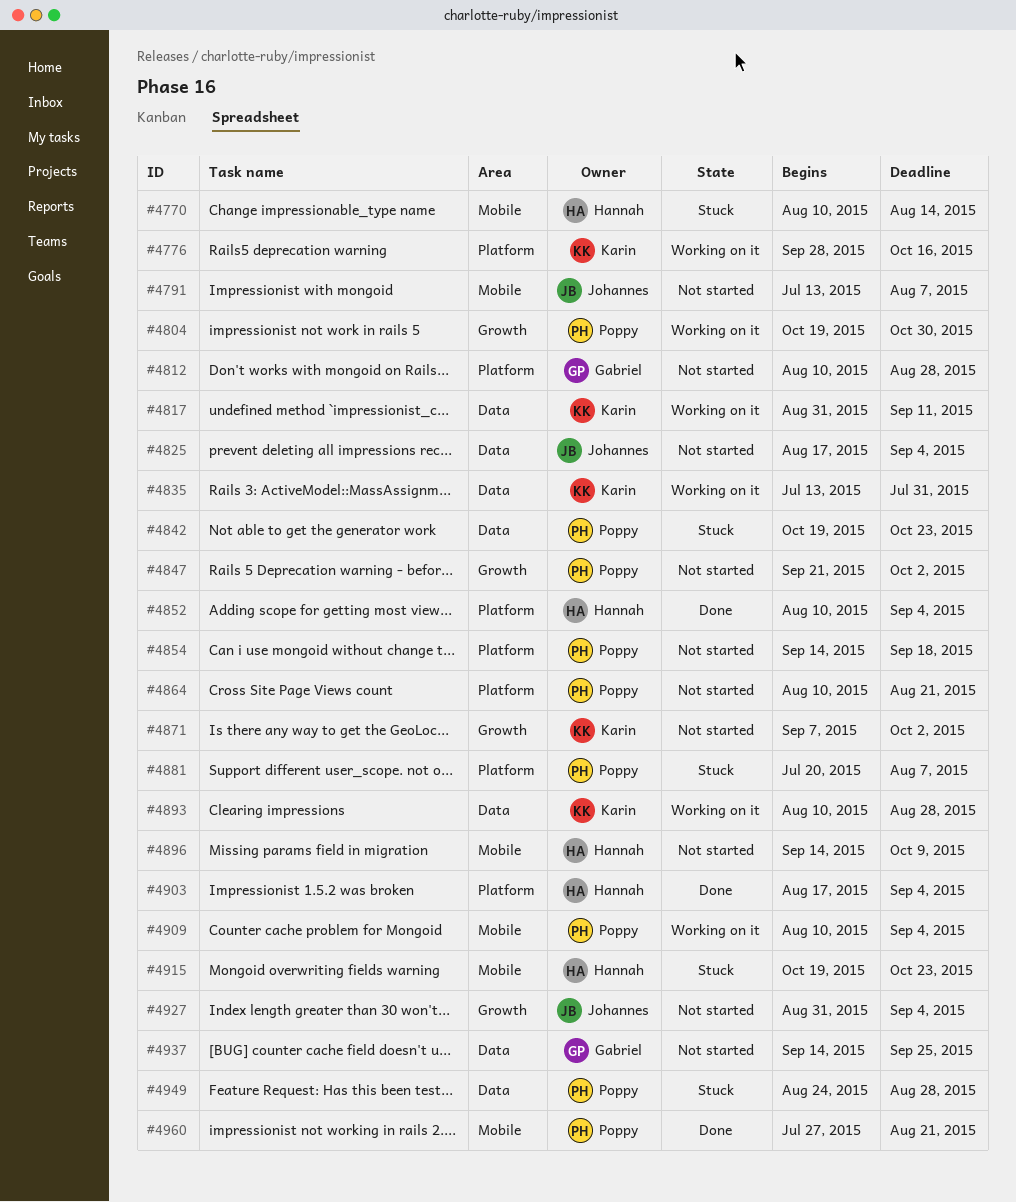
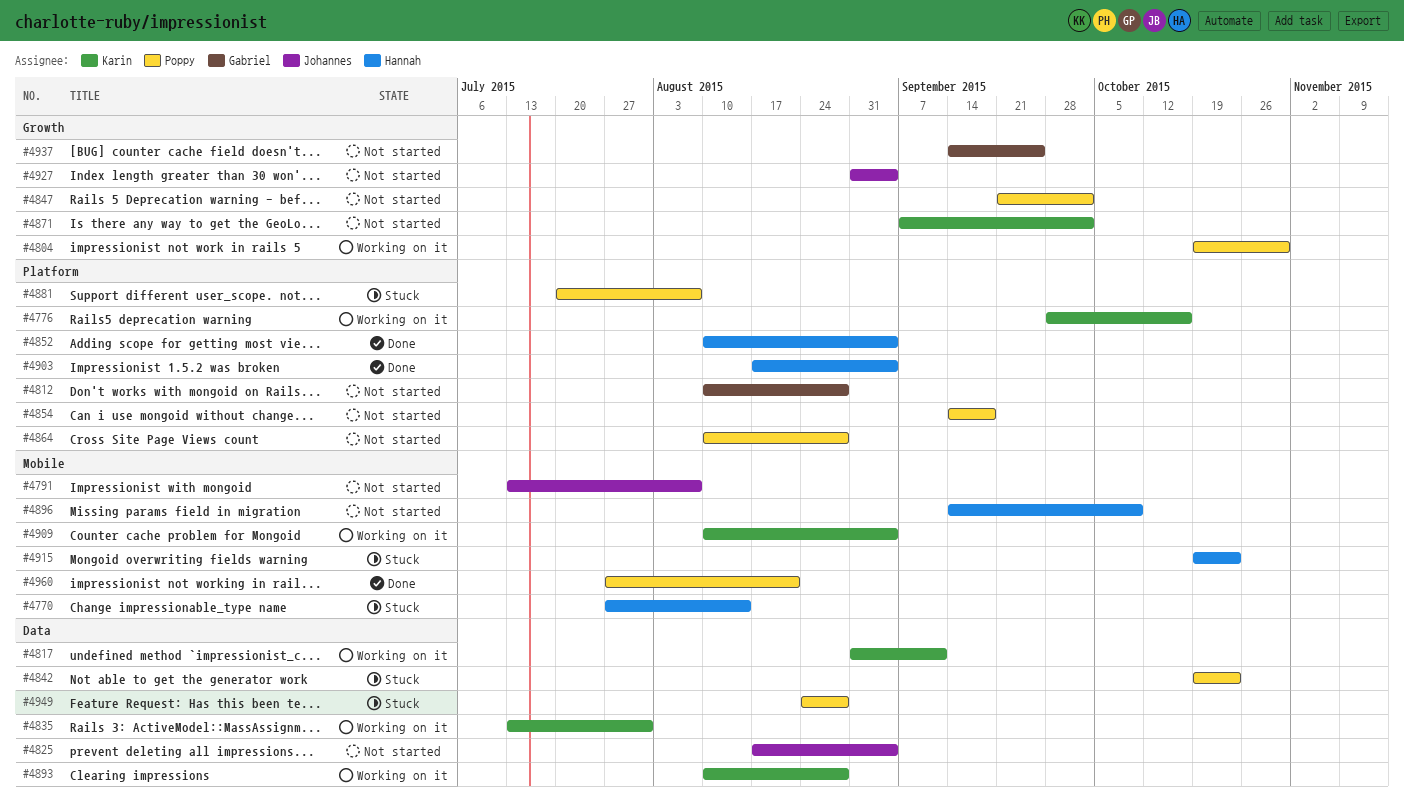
#4770, start: Aug 10 -> Jul 27
#4864, due: Aug 21 -> Aug 28
#4909, owner: Poppy -> Karin
#4937, label: Data -> Growth

